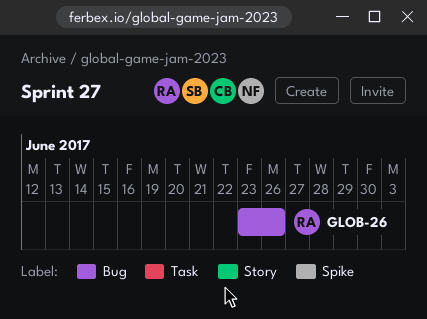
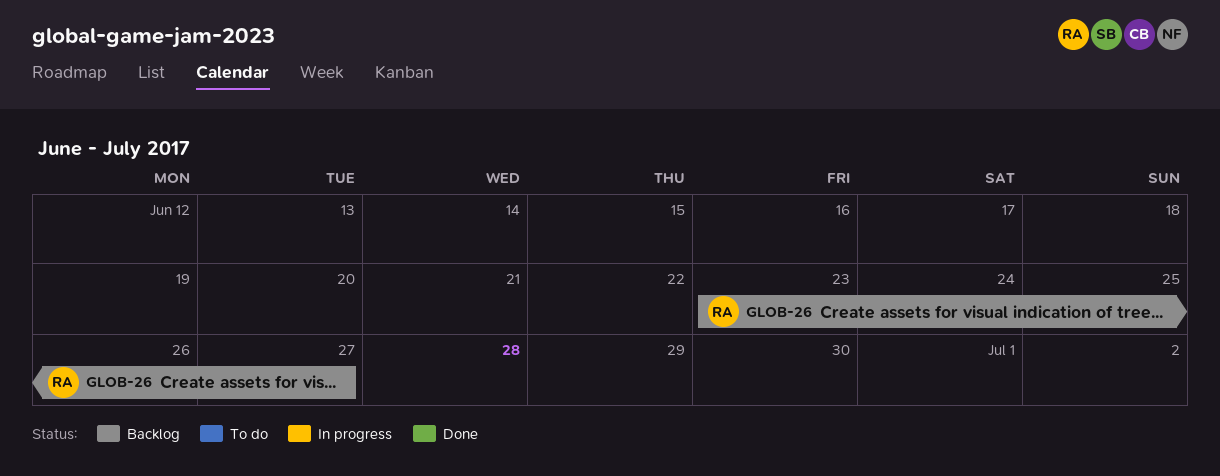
GLOB-26, due: Jun 26 -> Jun 27

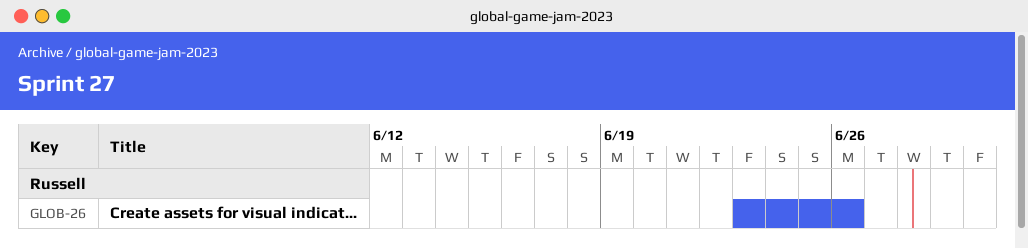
GLOB-26, due: Jun 27 -> Jun 26

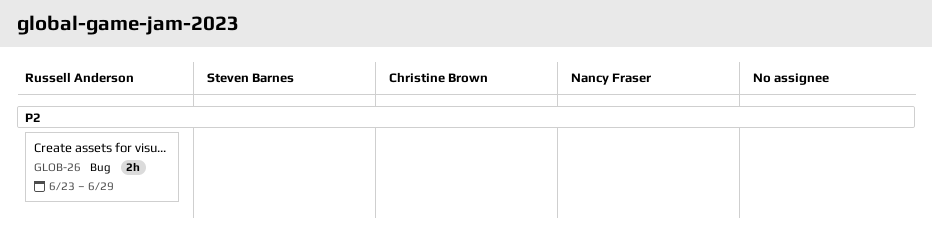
GLOB-26, due: Jun 26 -> Jun 29

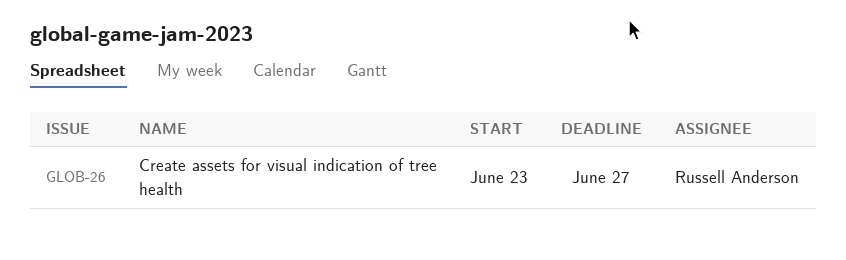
GLOB-26, due: Jun 29 -> Jun 27

